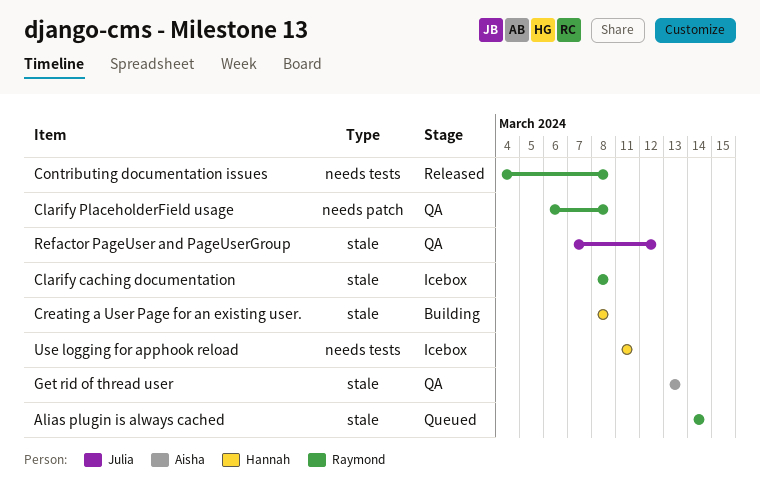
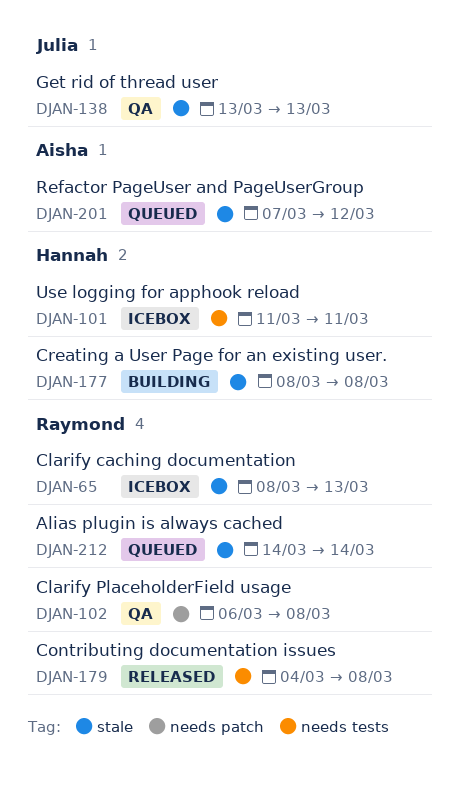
Clarify caching documentation, due: Mar 8 -> Mar 13
Get rid of thread user, owner: Aisha -> Julia
Refactor PageUser and PageUserGroup, status: QA -> Queued
Refactor PageUser and PageUserGroup, owner: Julia -> Aisha

